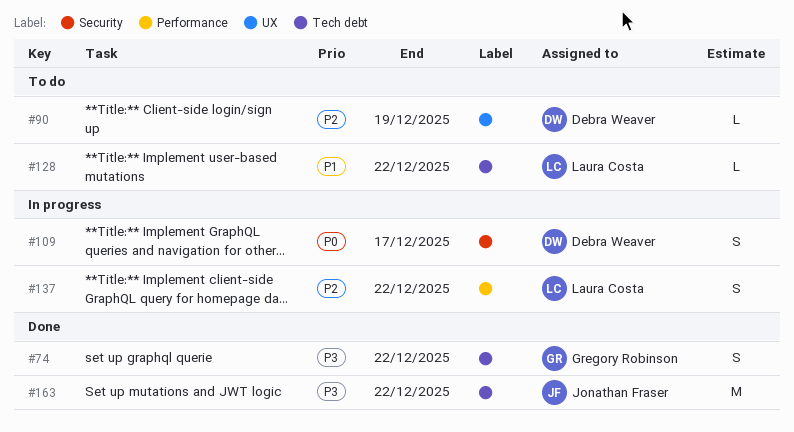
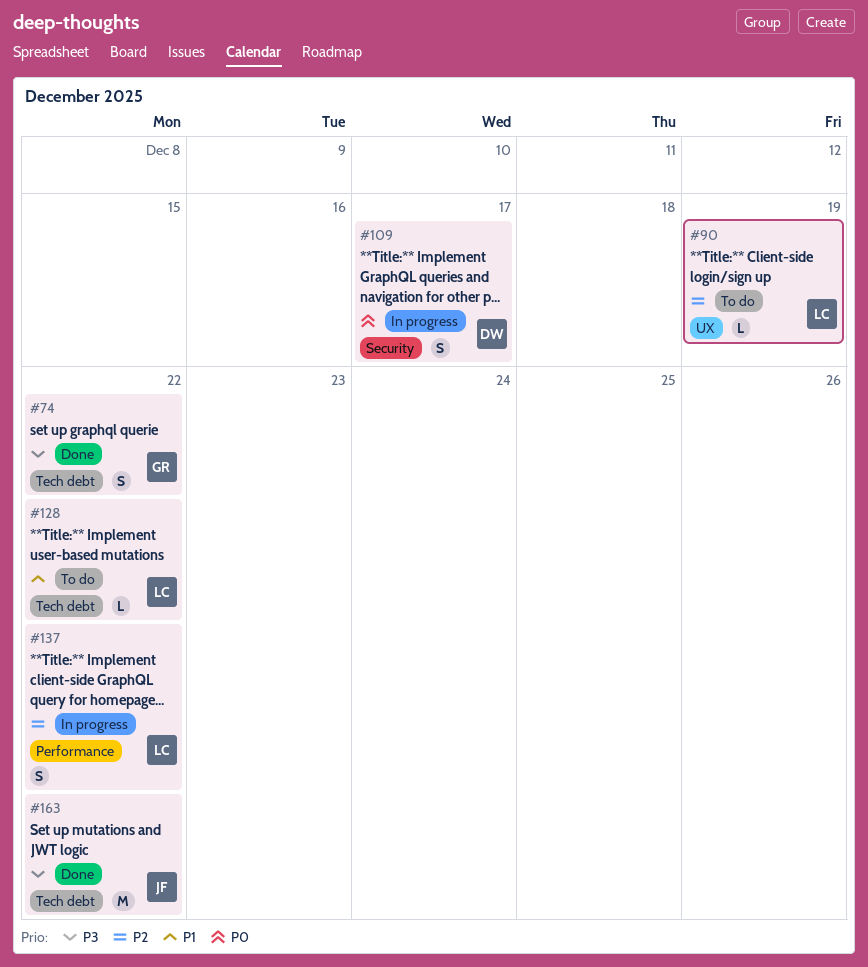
#90, owner: Debra Weaver -> Laura Costa

